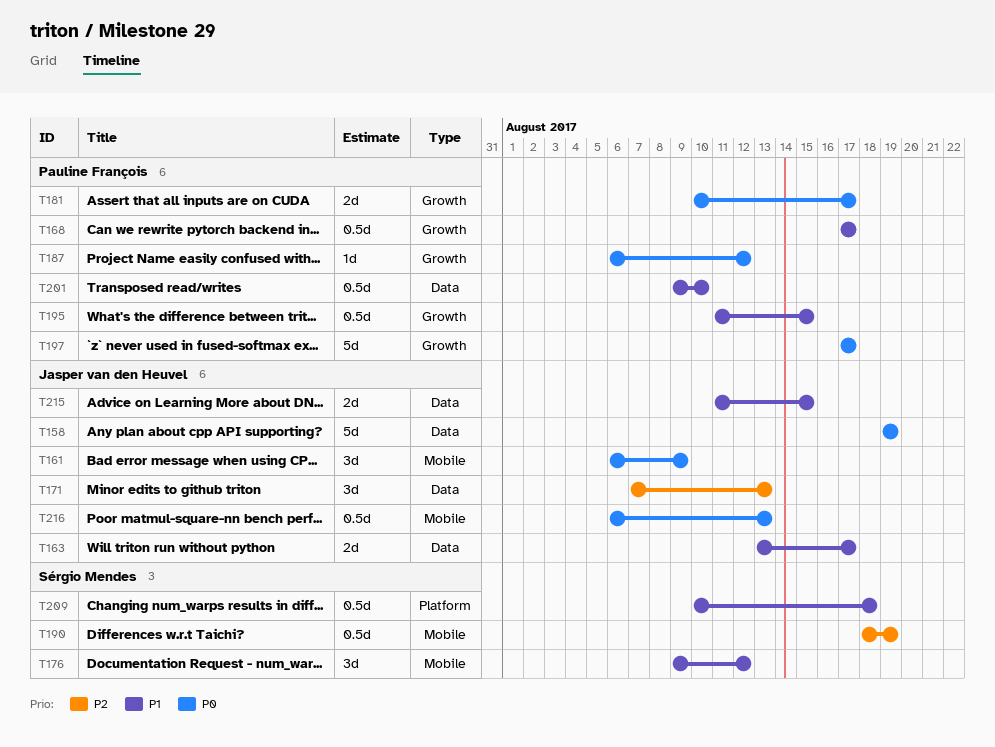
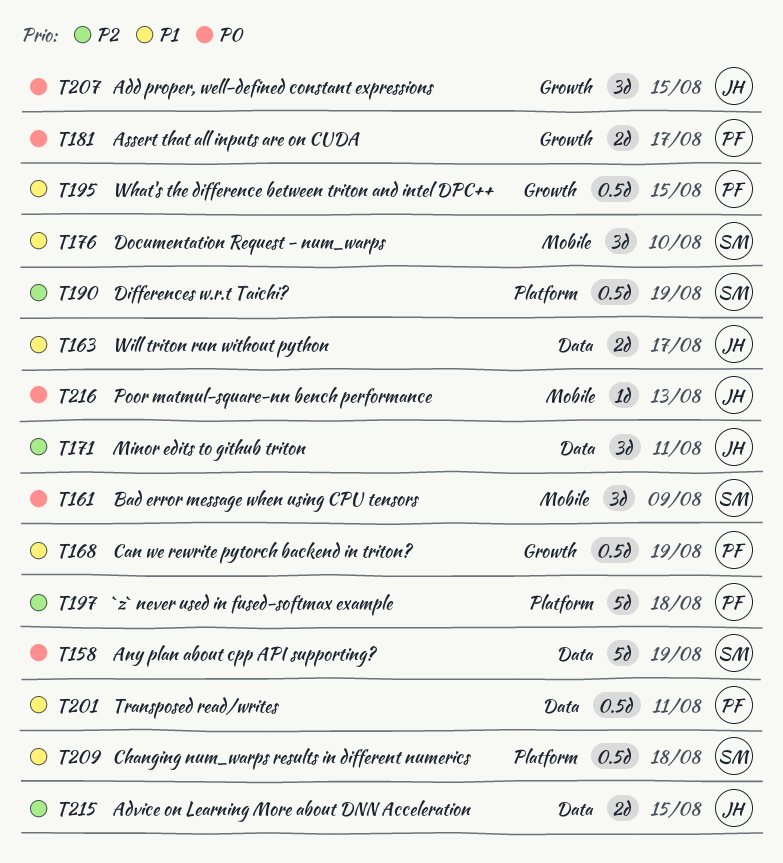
T158, owner: Jasper van den Heuvel -> Sérgio Mendes
T161, owner: Jasper van den Heuvel -> Sérgio Mendes
T168, due: Aug 17 -> Aug 19
T171, due: Aug 13 -> Aug 11
T176, due: Aug 12 -> Aug 10
T187: present -> none
T190, label: Mobile -> Platform
T197, priority: P0 -> P2
T197, label: Growth -> Platform
T197, due: Aug 17 -> Aug 18
T201, due: Aug 10 -> Aug 11
T207: none -> present
T215, priority: P1 -> P2
T216, estimate: 0.5d -> 1d

